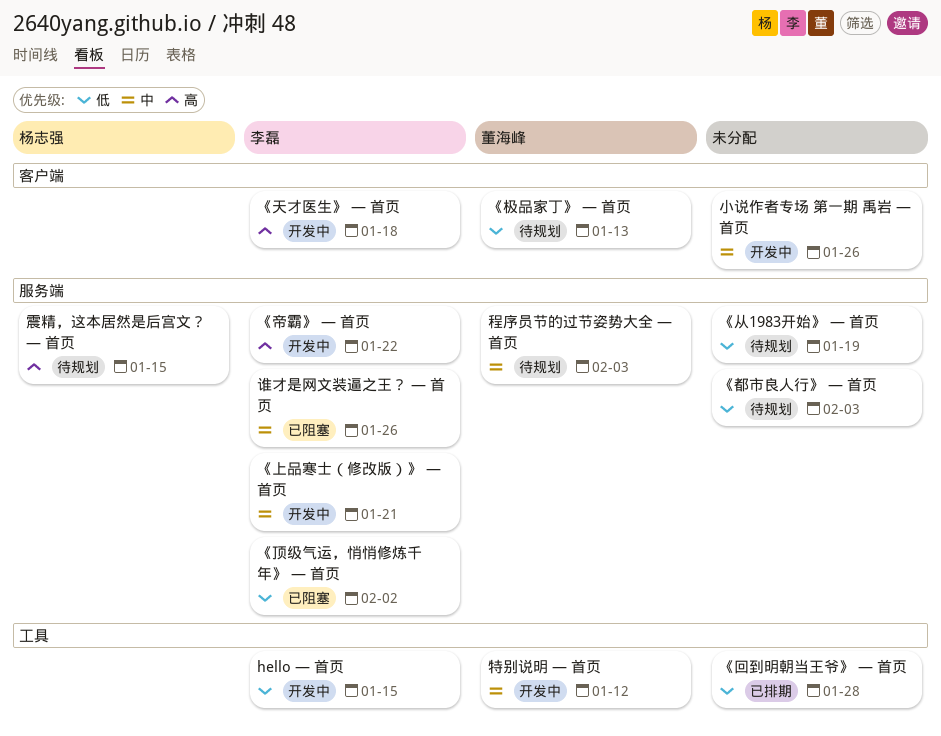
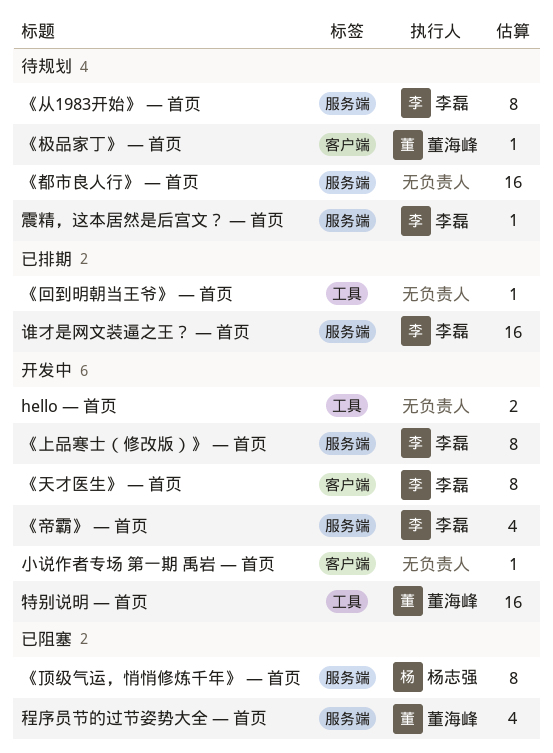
hello — 首页, owner: 李磊 -> none
《从1983开始》 — 首页, owner: none -> 李磊
《顶级气运，悄悄修炼千年》 — 首页, owner: 李磊 -> 杨志强
程序员节的过节姿势大全 — 首页, status: 待规划 -> 已阻塞
谁才是网文装逼之王？ — 首页, status: 已阻塞 -> 已排期
震精，这本居然是后宫文？ — 首页, owner: 杨志强 -> 李磊

